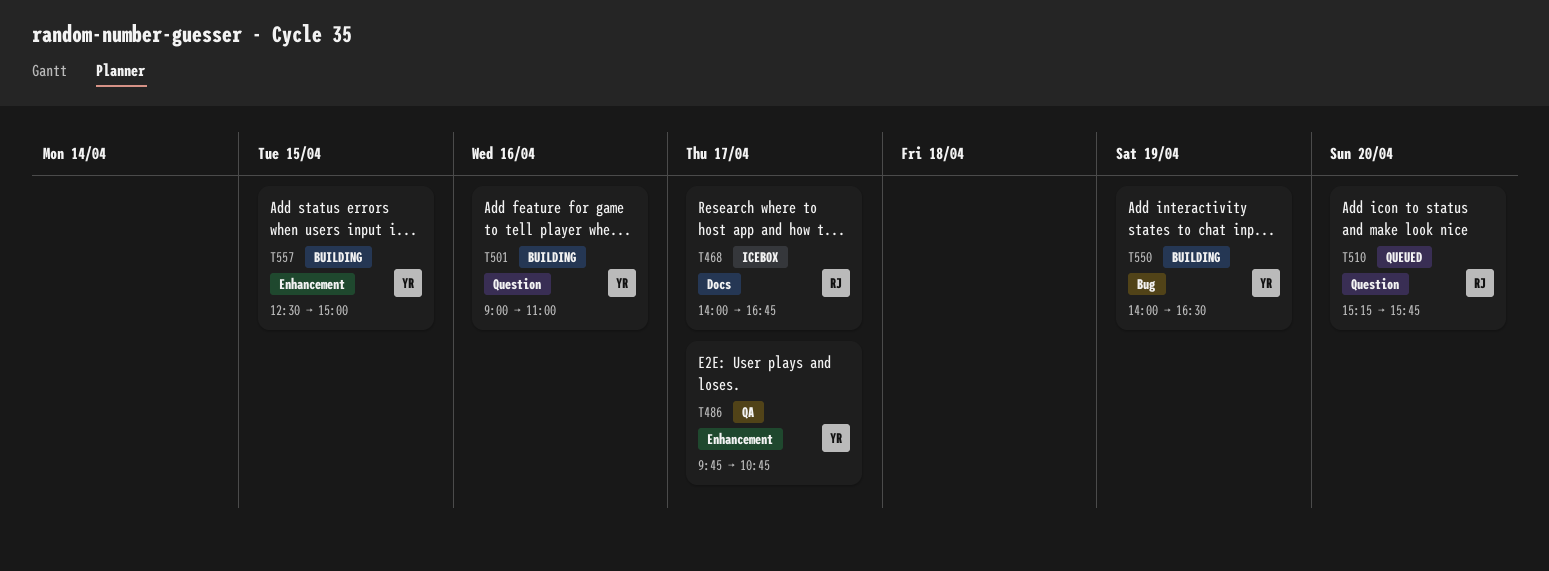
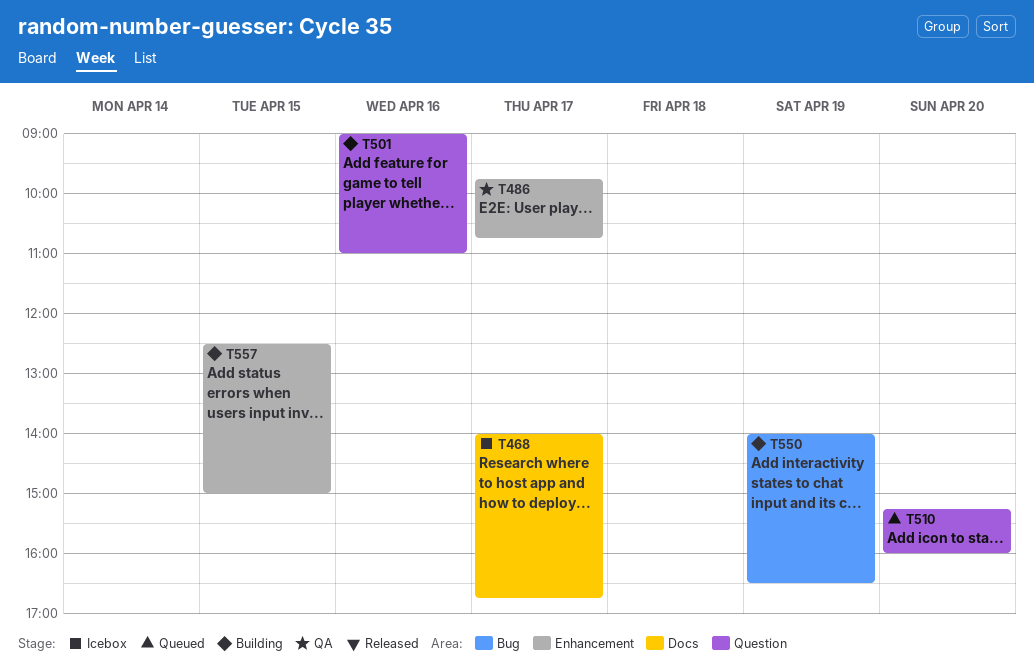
T510, ends: 15:45 -> 16:00

